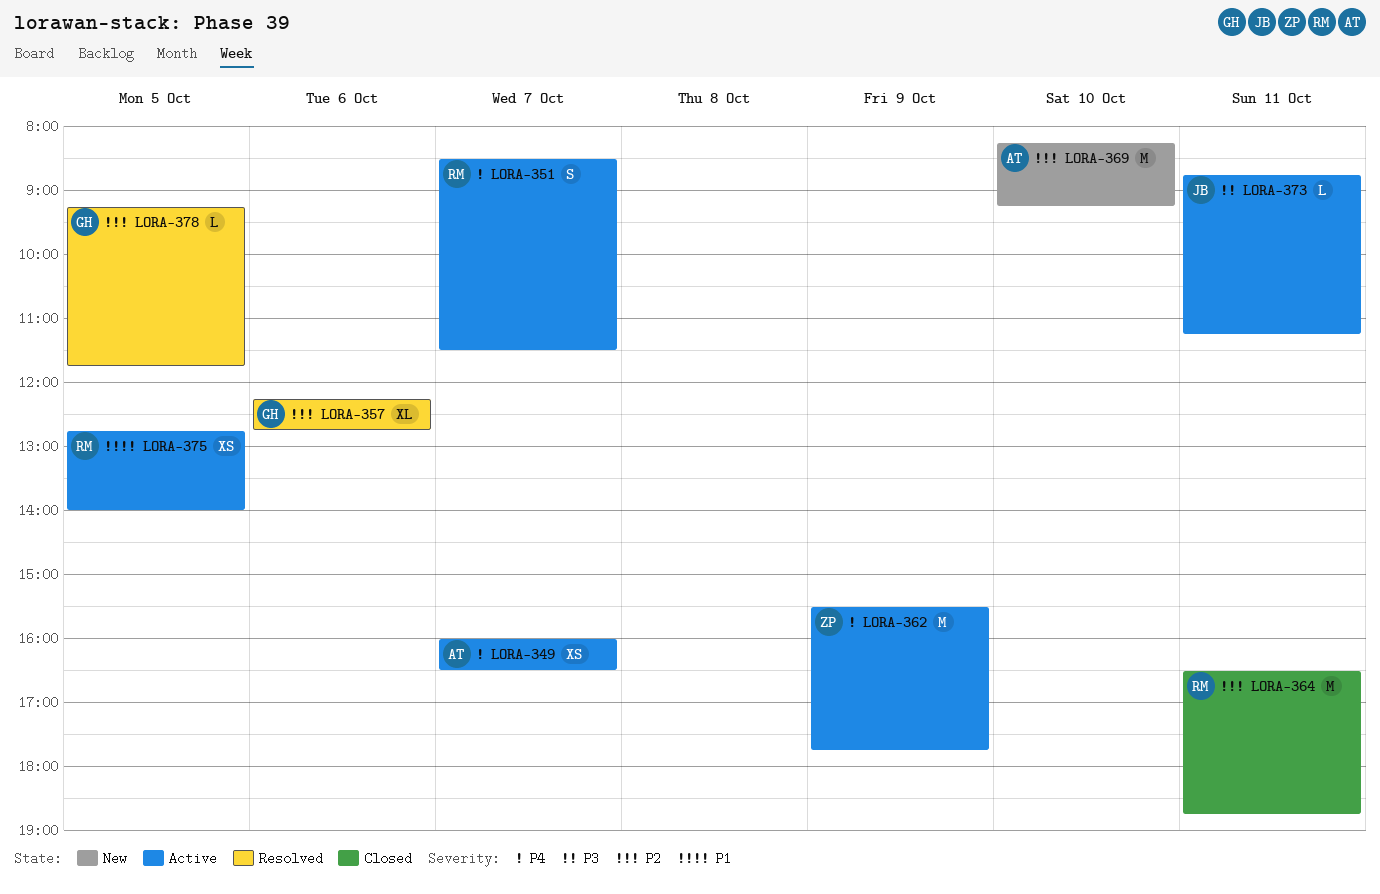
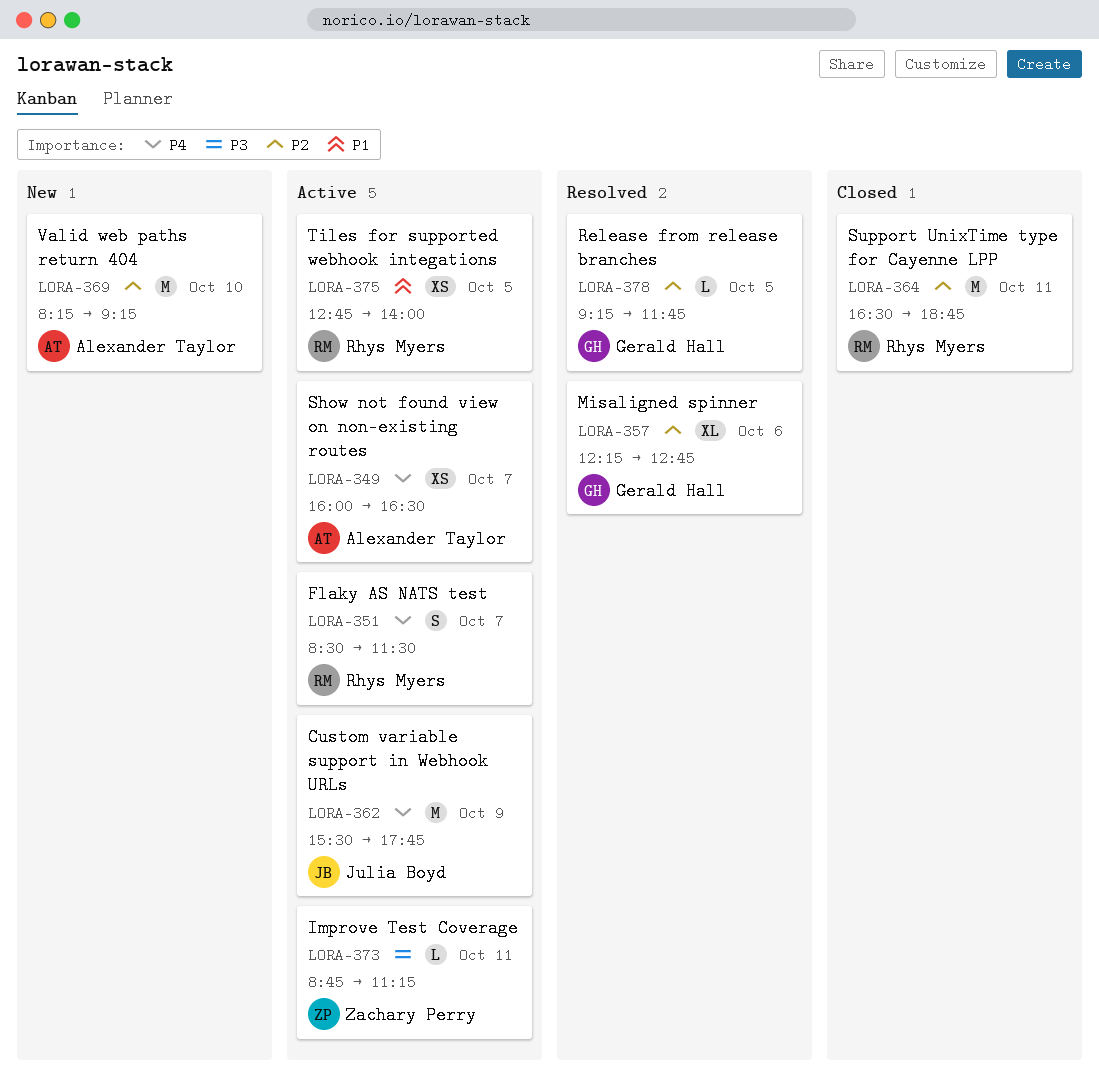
LORA-362, owner: Zachary Perry -> Julia Boyd
LORA-373, owner: Julia Boyd -> Zachary Perry

